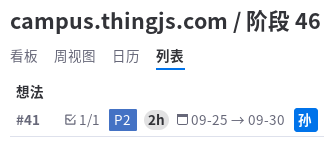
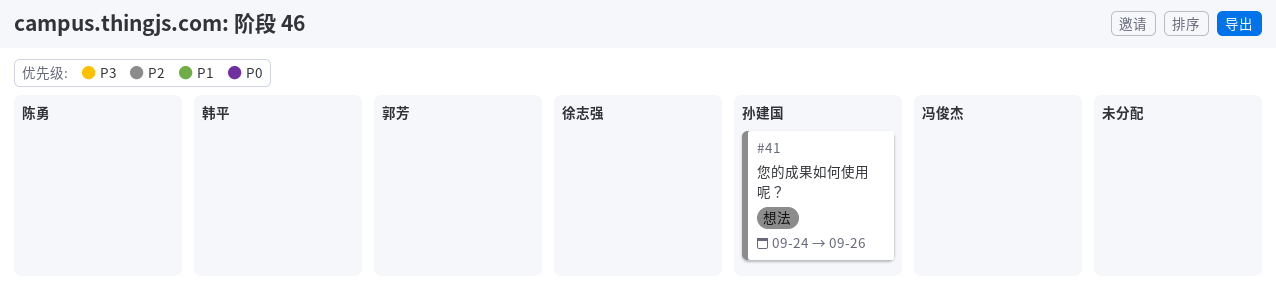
#41, start: Sep 25 -> Sep 24
#41, due: Sep 30 -> Sep 26

